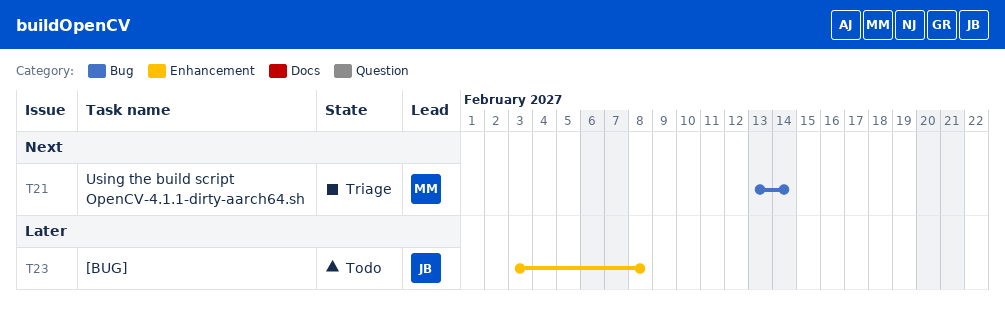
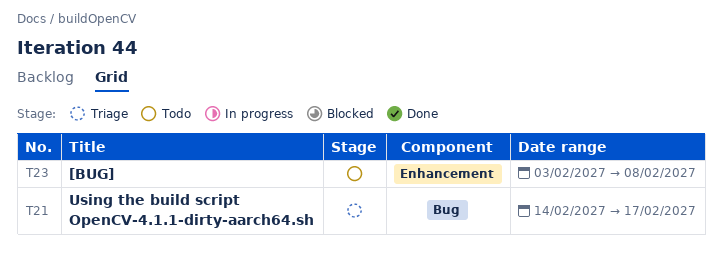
T21, start: Feb 13 -> Feb 14
T21, due: Feb 14 -> Feb 17

